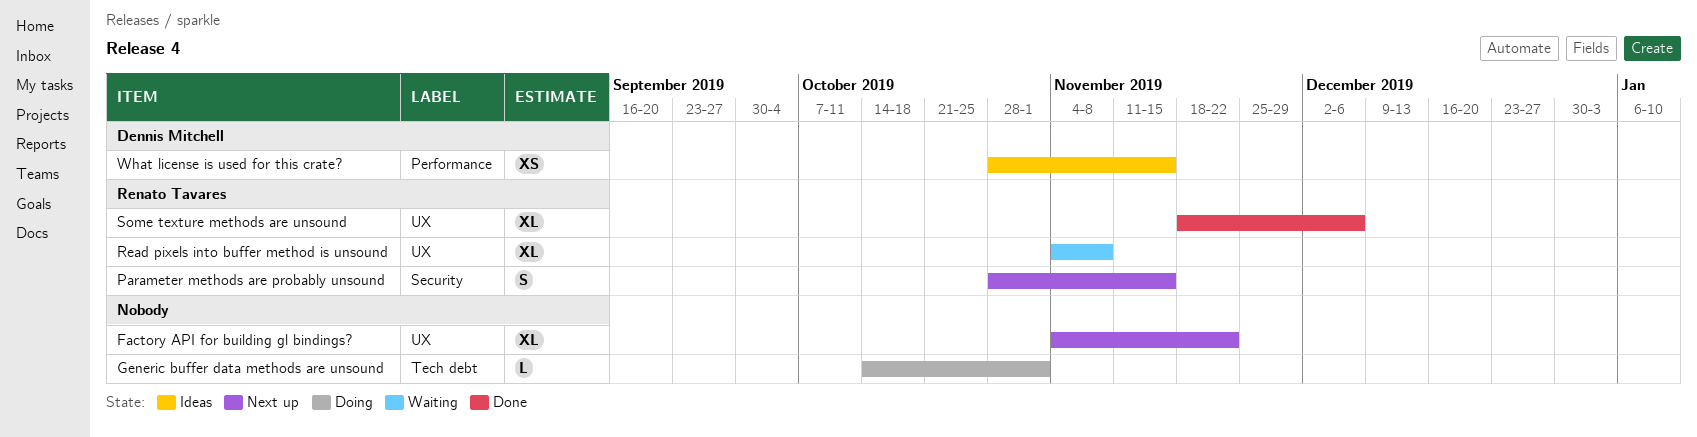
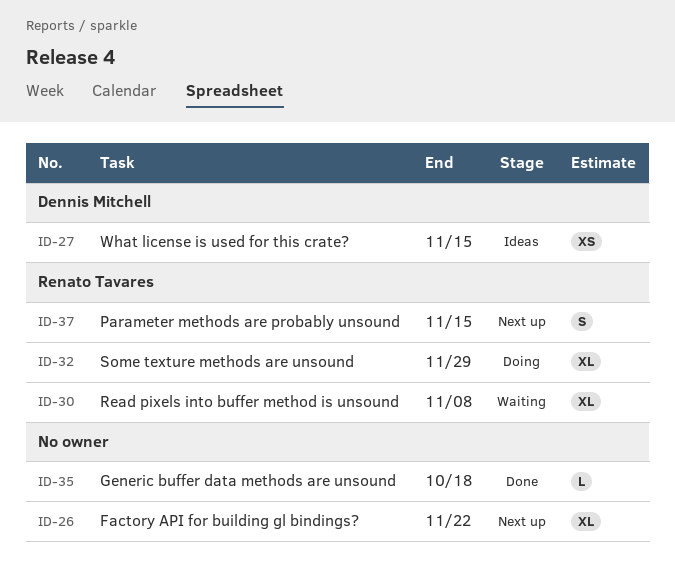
Generic buffer data methods are unsound, status: Doing -> Done
Generic buffer data methods are unsound, due: Nov 1 -> Oct 18
Some texture methods are unsound, status: Done -> Doing
Some texture methods are unsound, due: Dec 6 -> Nov 29

